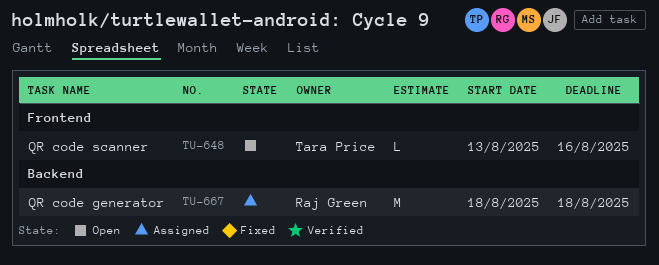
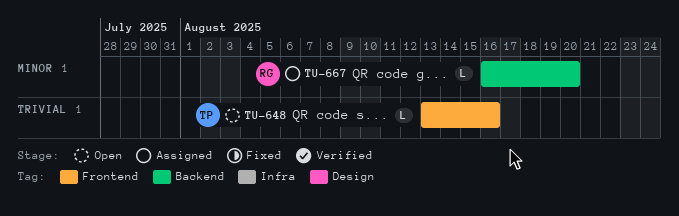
TU-667, estimate: M -> L
TU-667, start: Aug 18 -> Aug 16
TU-667, due: Aug 18 -> Aug 20

